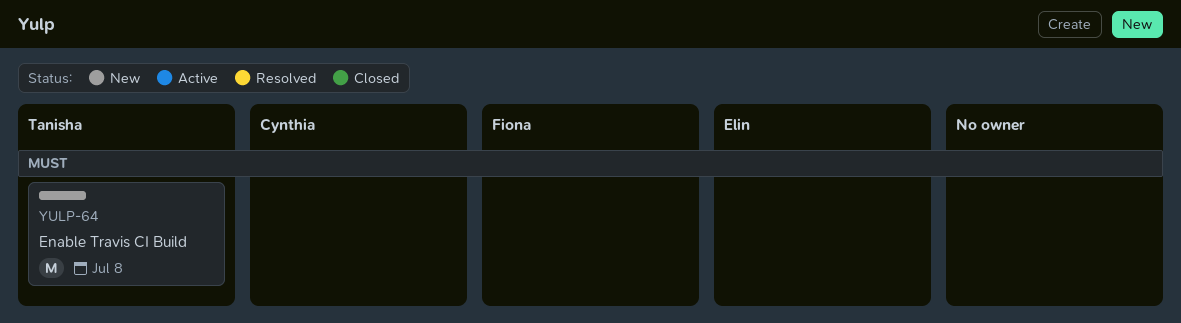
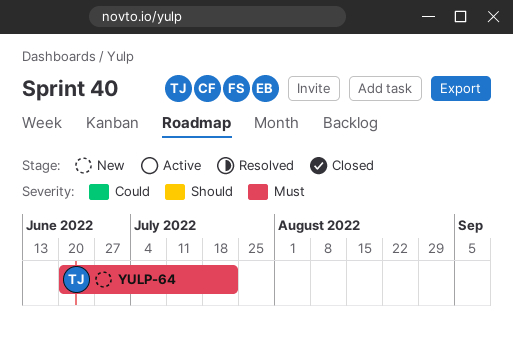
YULP-64, due: Jul 8 -> Jul 22

